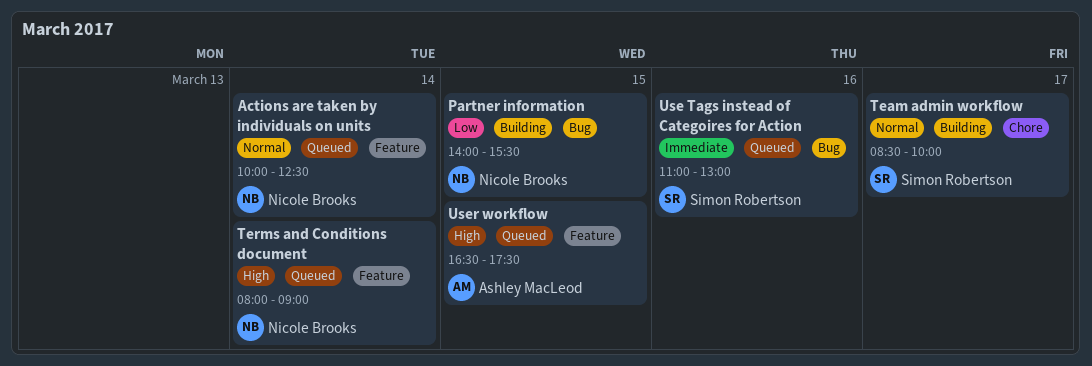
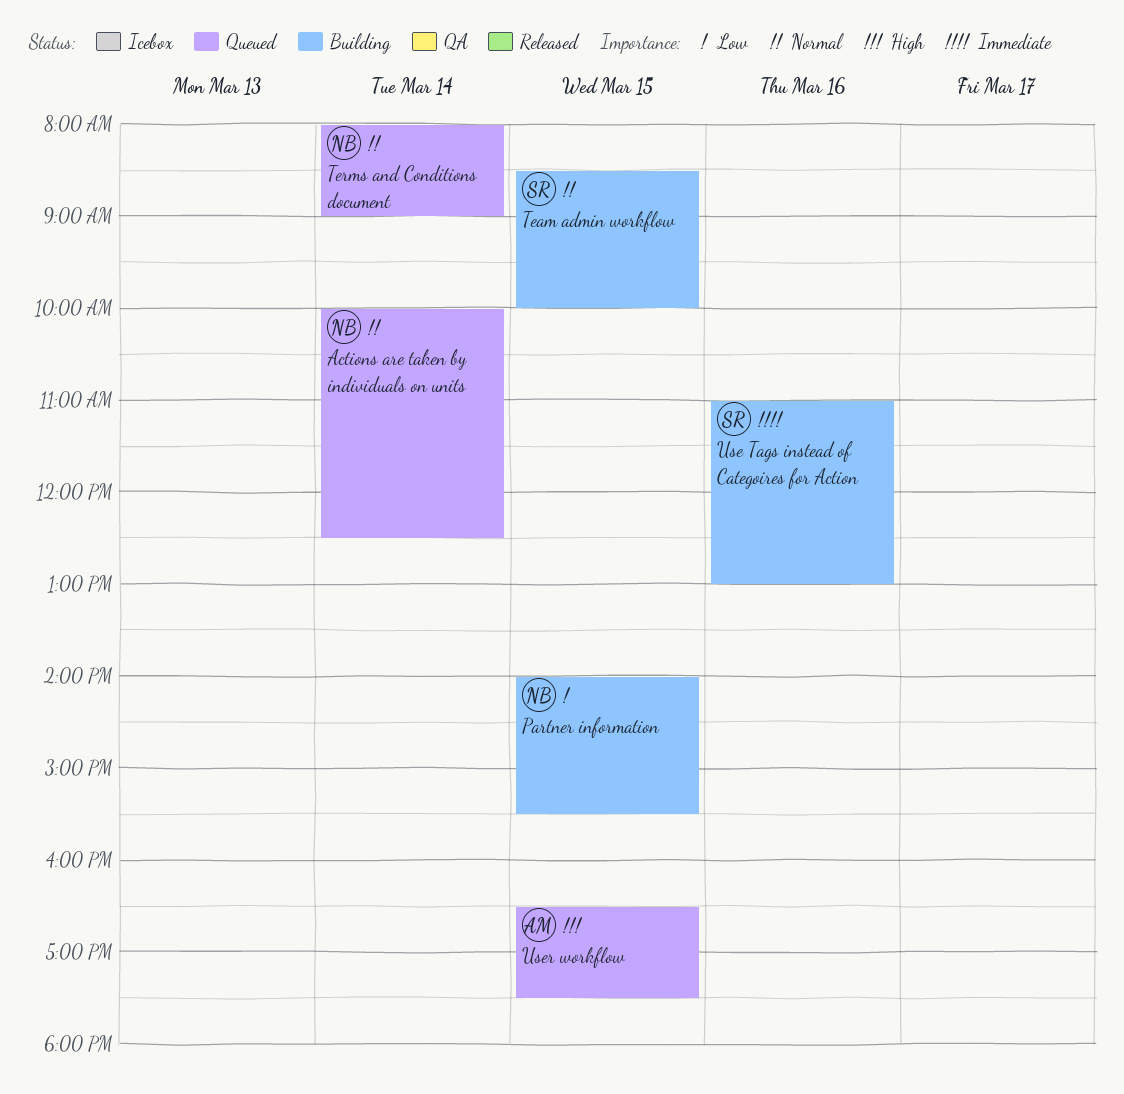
Team admin workflow, day: Mar 17 -> Mar 15
Terms and Conditions document, priority: High -> Normal
Use Tags instead of Categoires for Action, status: Queued -> Building

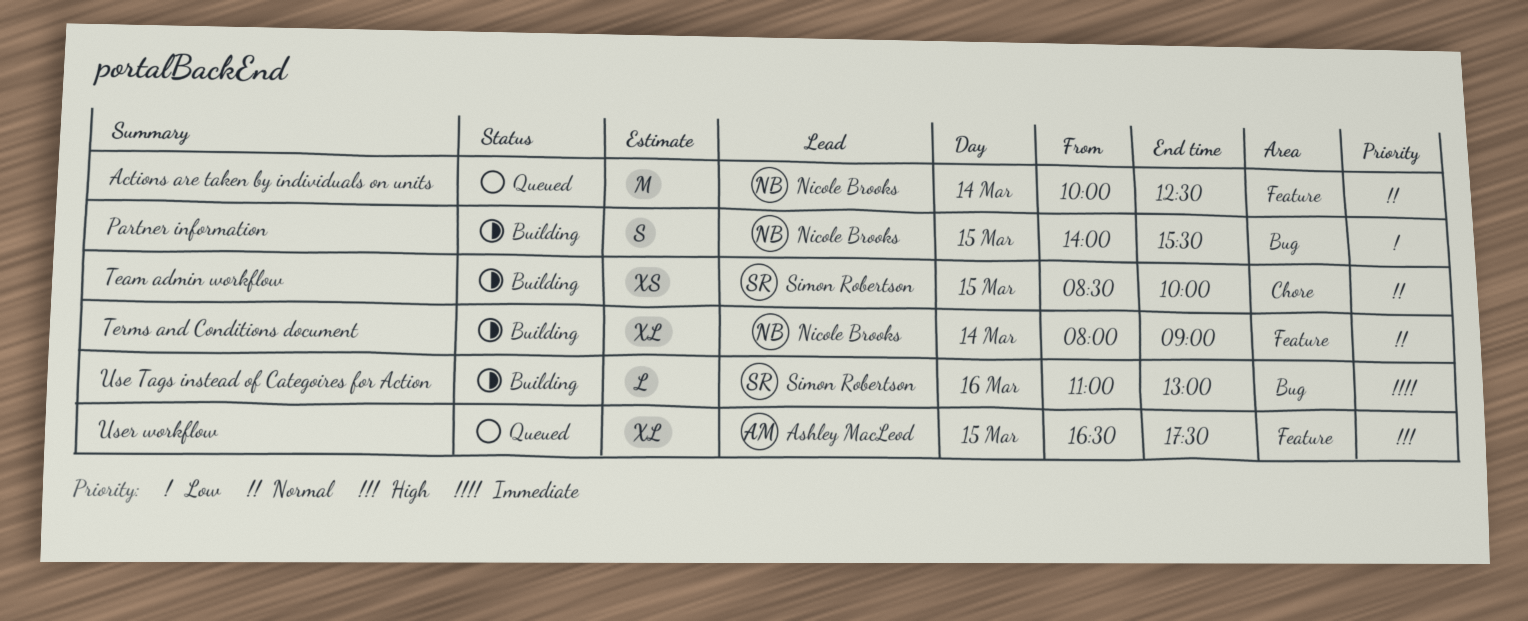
Terms and Conditions document, status: Queued -> Building

